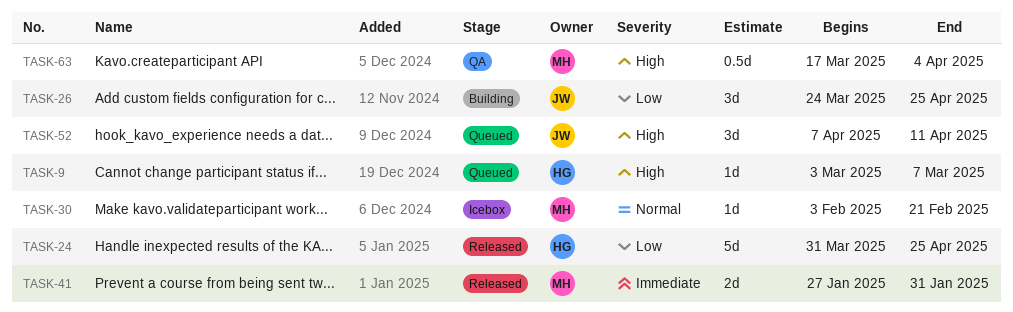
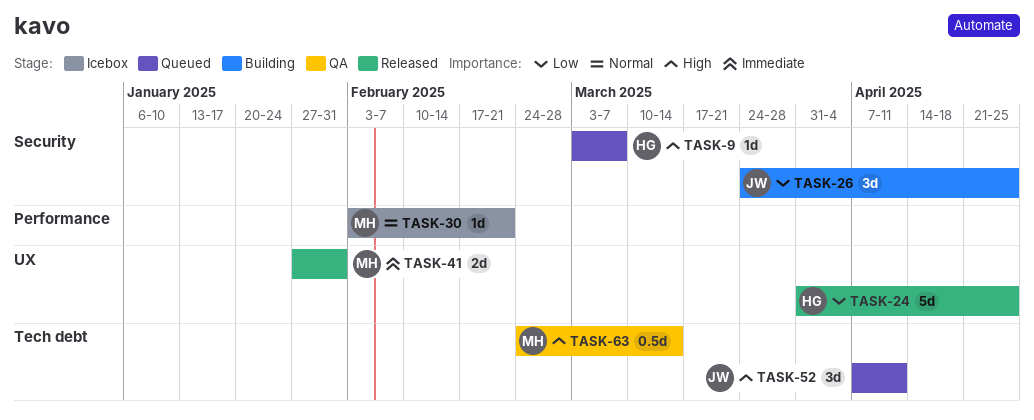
TASK-63, start: Mar 17 -> Feb 24
TASK-63, due: Apr 4 -> Mar 14

